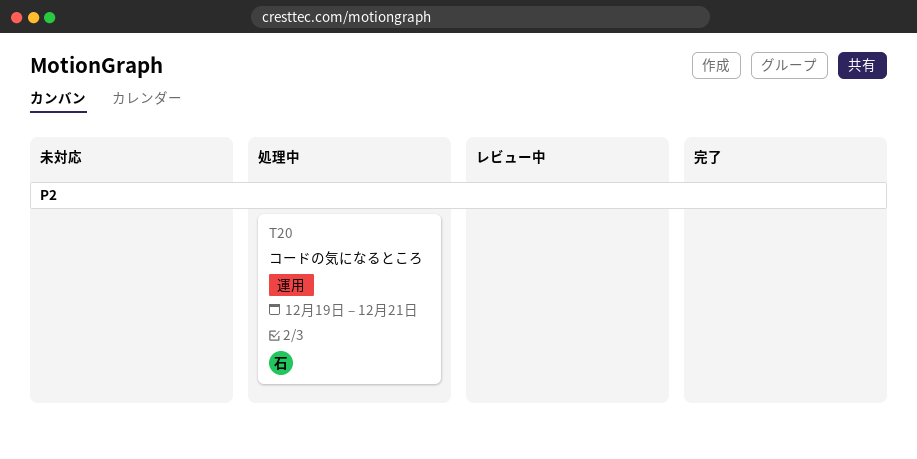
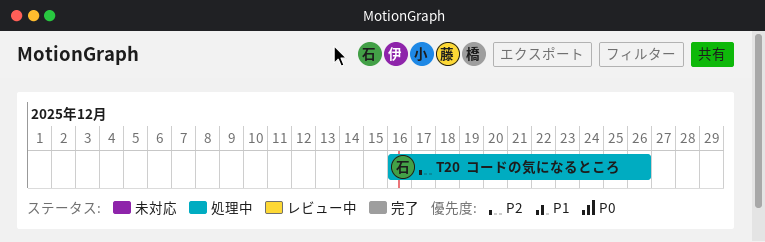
T20, start: Dec 19 -> Dec 16
T20, due: Dec 21 -> Dec 26

